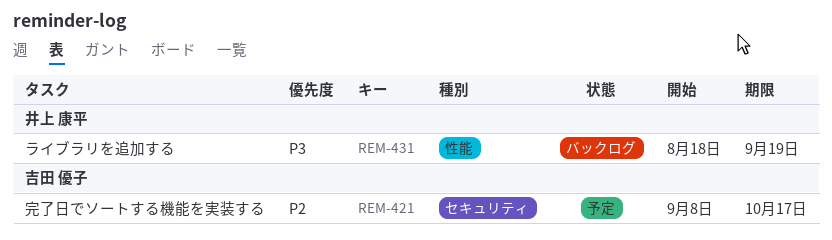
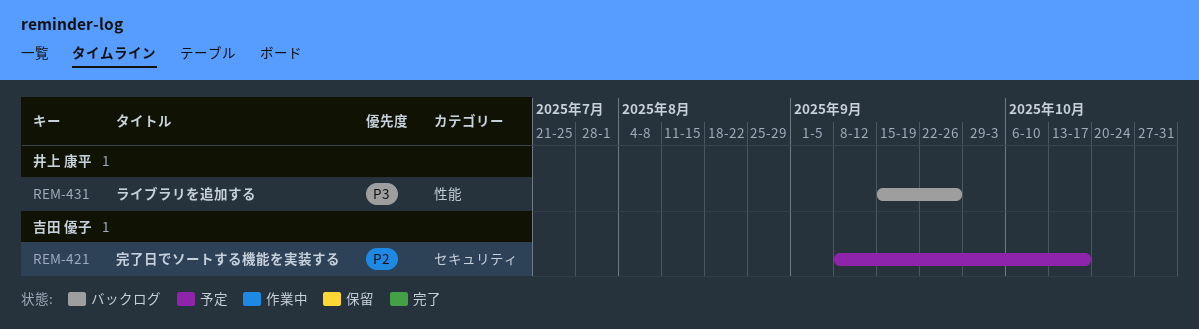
REM-431, start: Aug 18 -> Sep 15
REM-431, due: Sep 19 -> Sep 26

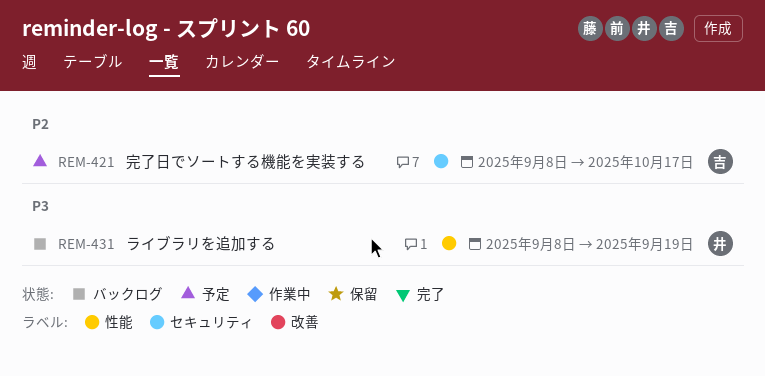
REM-431, start: Sep 15 -> Sep 8
REM-431, due: Sep 26 -> Sep 19

